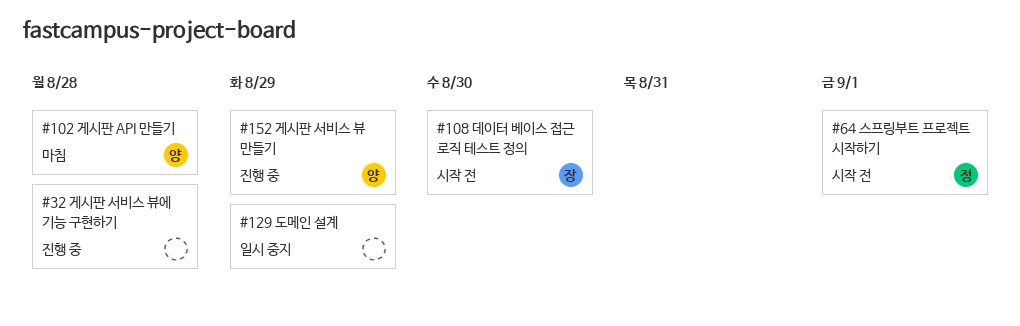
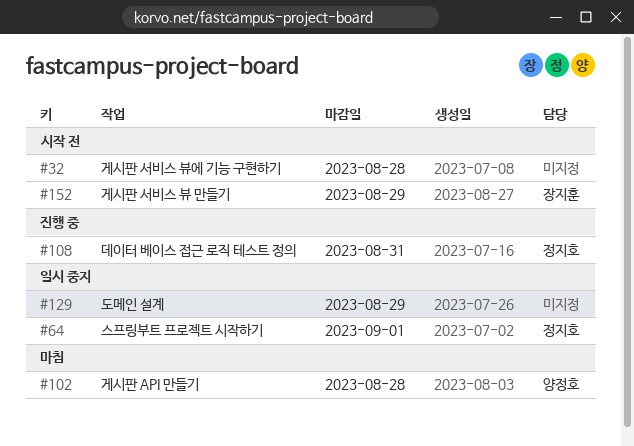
#32, status: 진행 중 -> 시작 전
#64, status: 시작 전 -> 일시 중지
#108, status: 시작 전 -> 진행 중
#108, owner: 장지훈 -> 정지호
#108, due: Aug 30 -> Aug 31
#152, status: 진행 중 -> 시작 전
#152, owner: 양정호 -> 장지훈

